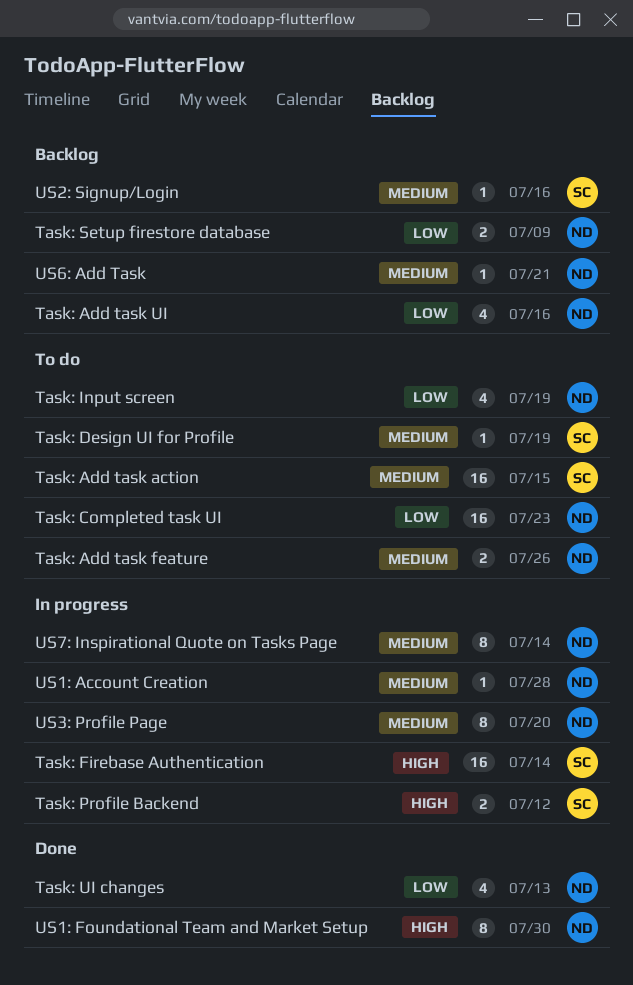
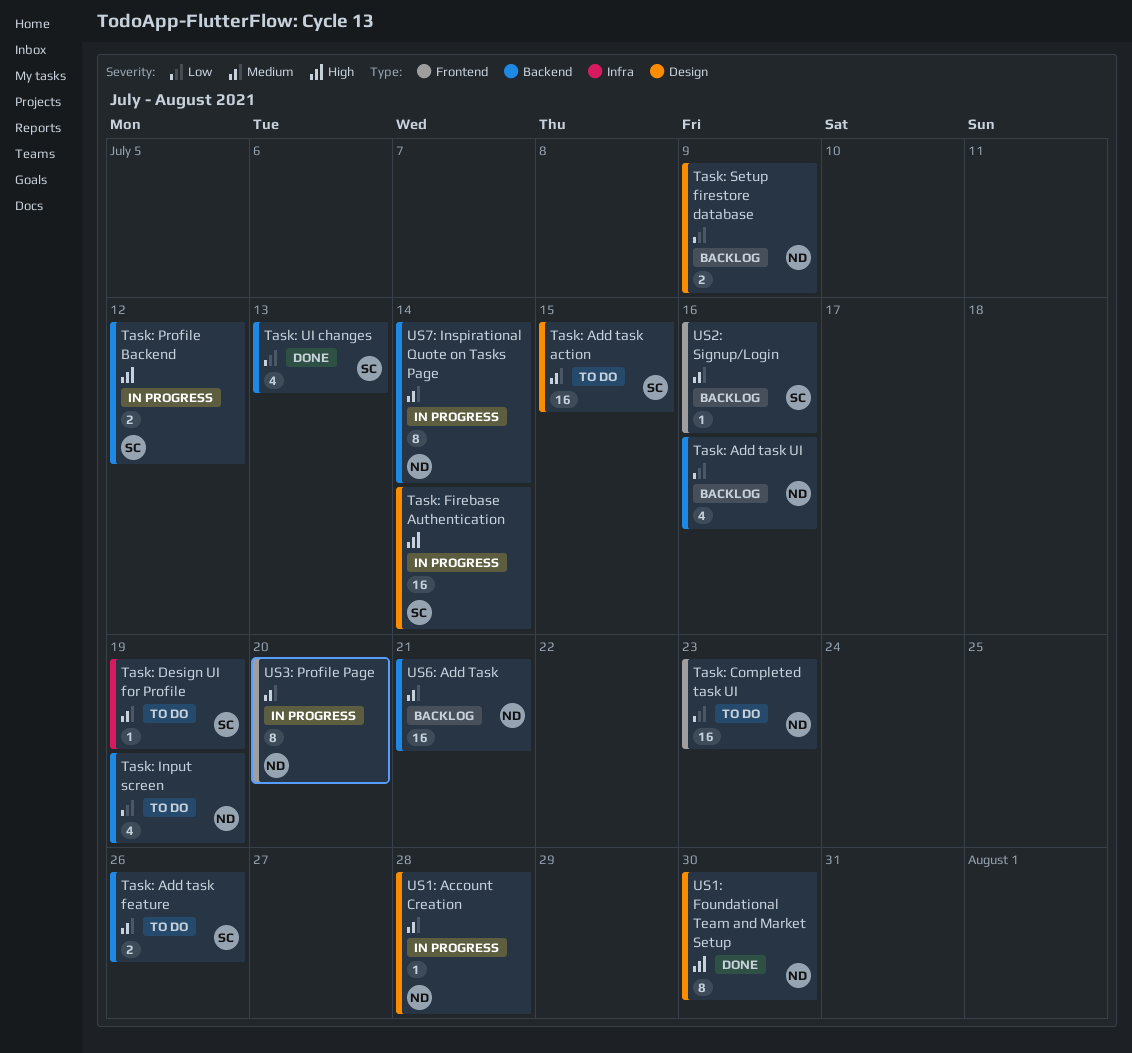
Task: Add task feature, owner: ND -> SC
Task: UI changes, owner: ND -> SC
US6: Add Task, estimate: 1 -> 16

